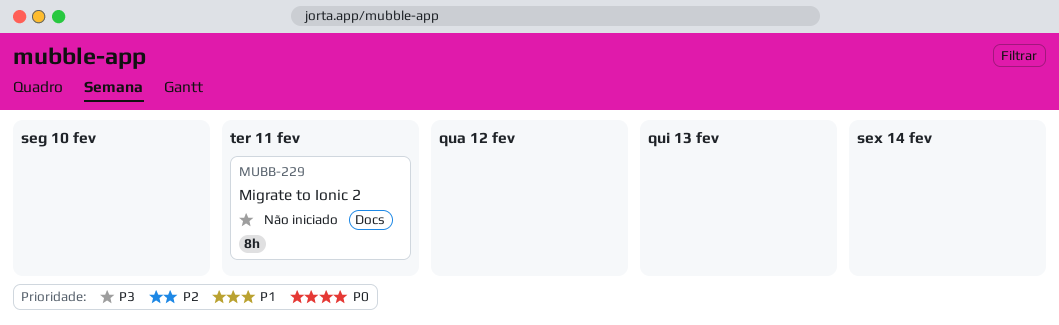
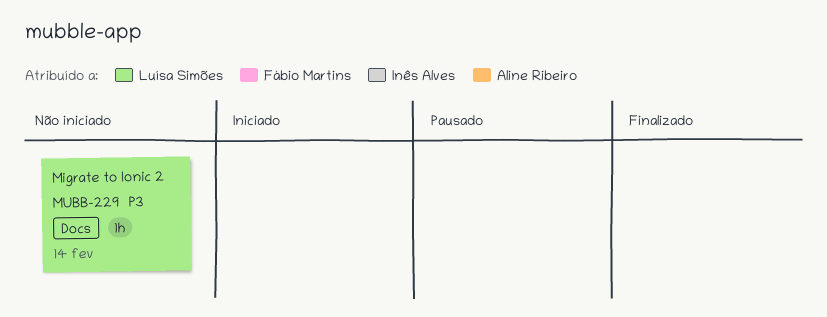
MUBB-229, estimate: 8h -> 1h
MUBB-229, due: Feb 11 -> Feb 14

